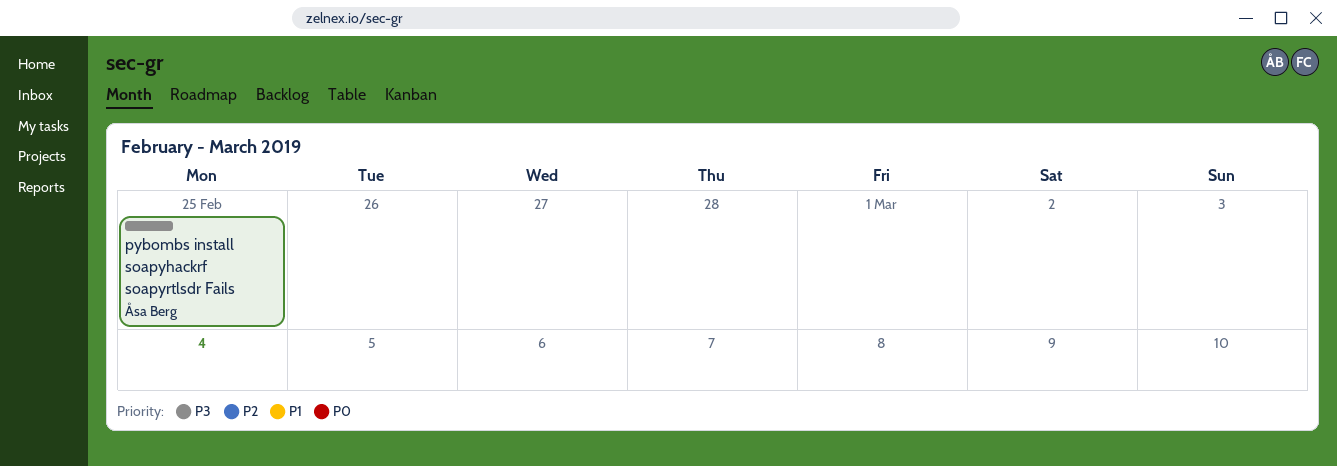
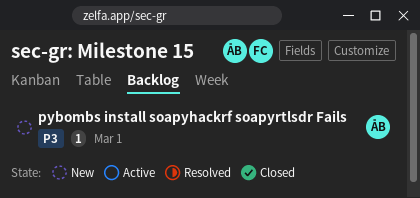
pybombs install soapyhackrf soapyrtlsdr Fails, due: Feb 25 -> Mar 1

